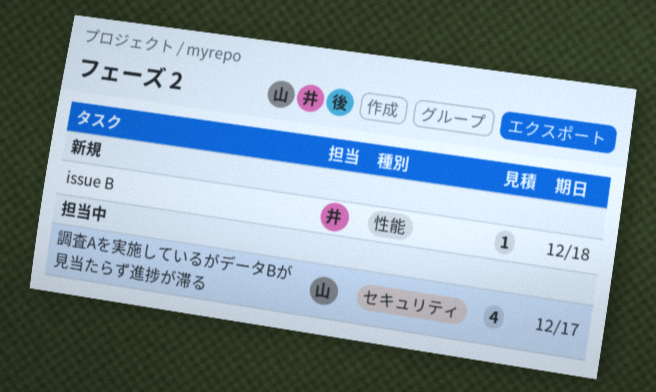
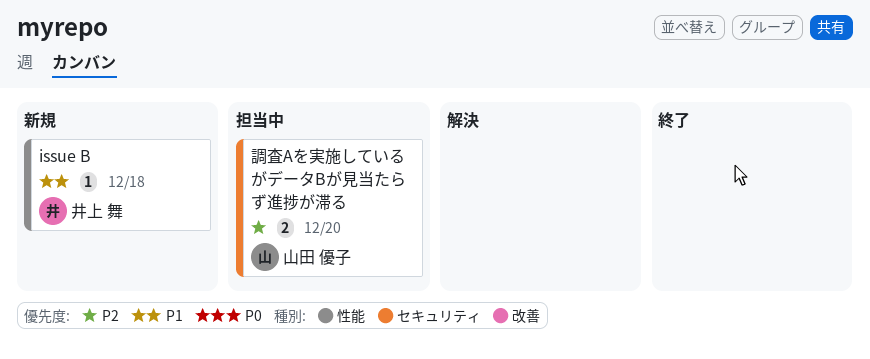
調査Aを実施しているがデータBが見当たらず進捗が滞る, estimate: 4 -> 2
調査Aを実施しているがデータBが見当たらず進捗が滞る, due: Dec 17 -> Dec 20

